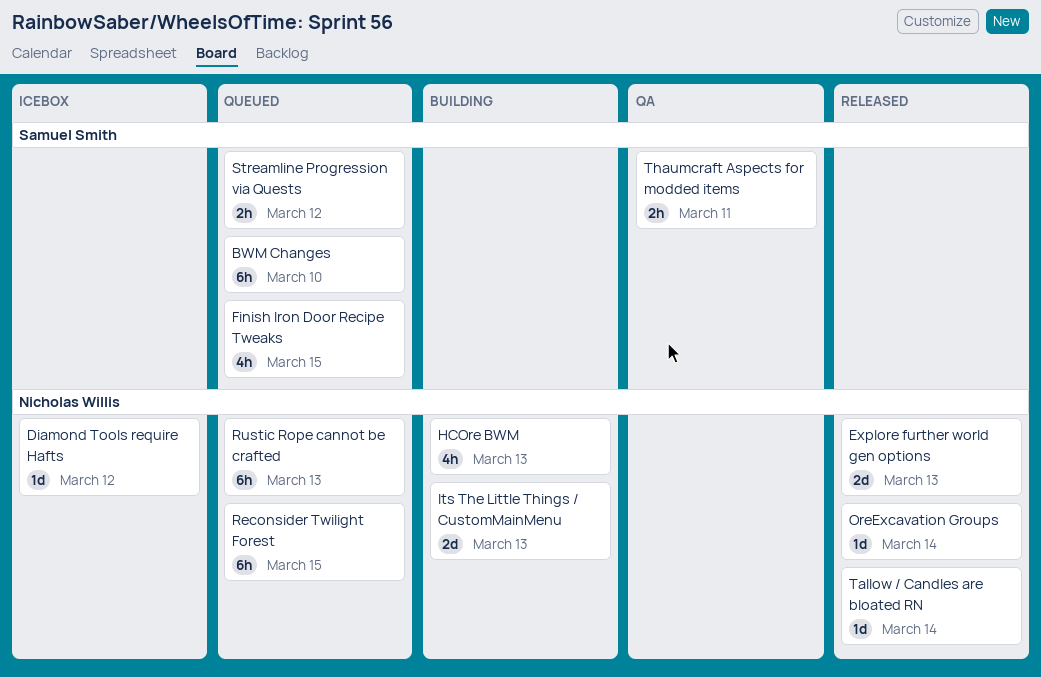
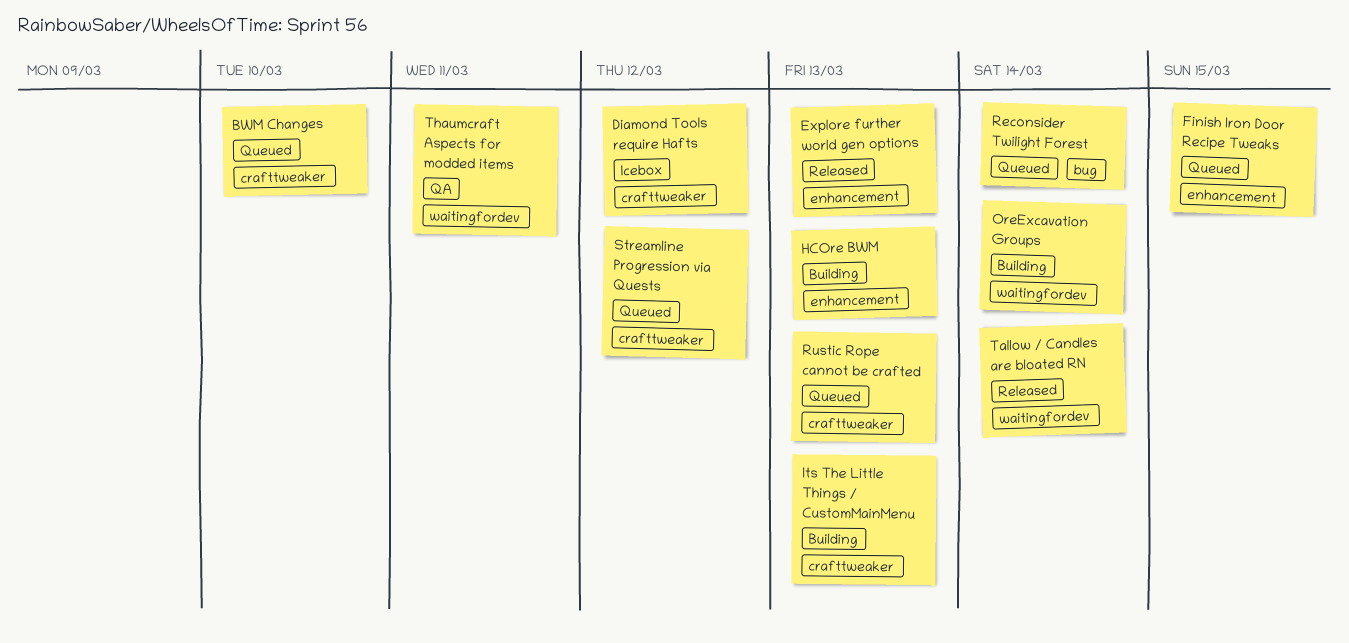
OreExcavation Groups, status: Released -> Building
Reconsider Twilight Forest, due: Mar 15 -> Mar 14

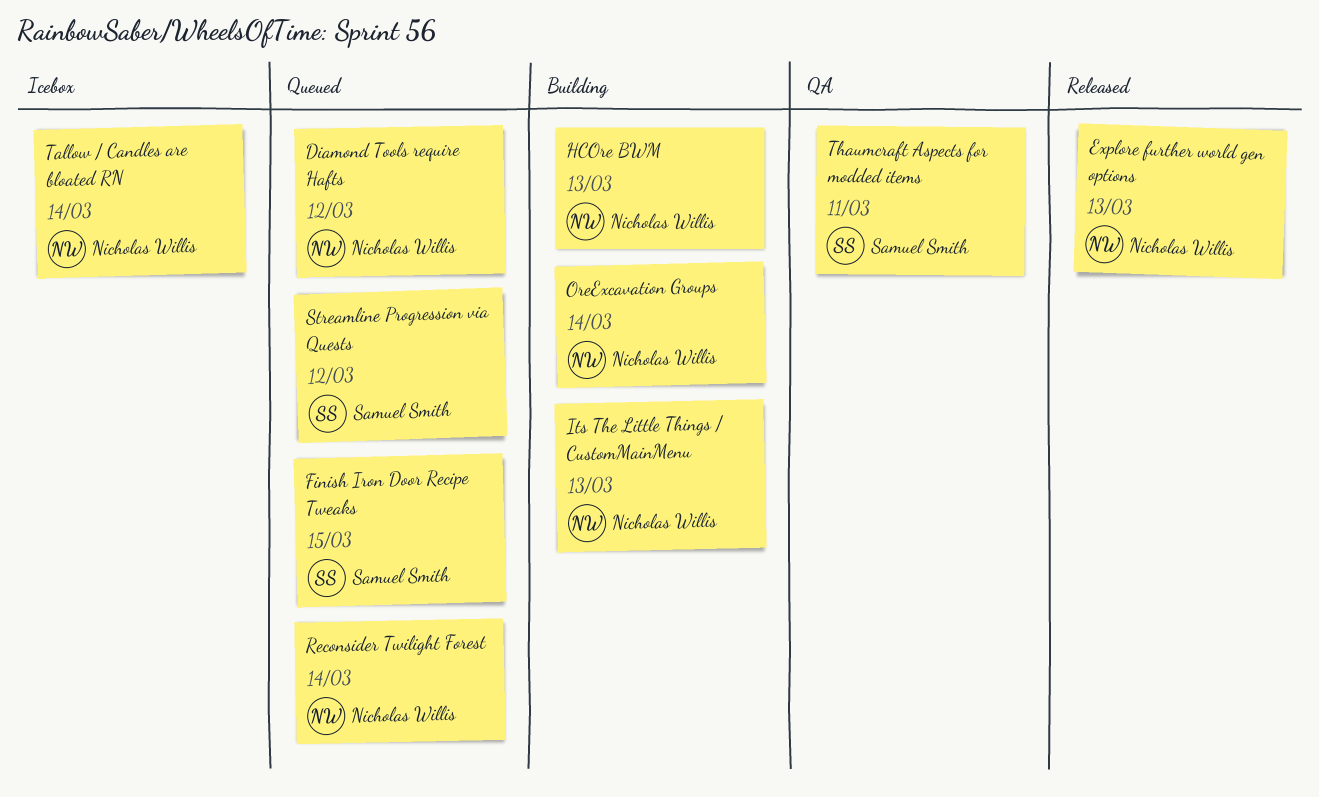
BWM Changes: present -> none
Diamond Tools require Hafts, status: Icebox -> Queued
Rustic Rope cannot be crafted: present -> none
Tallow / Candles are bloated RN, status: Released -> Icebox

